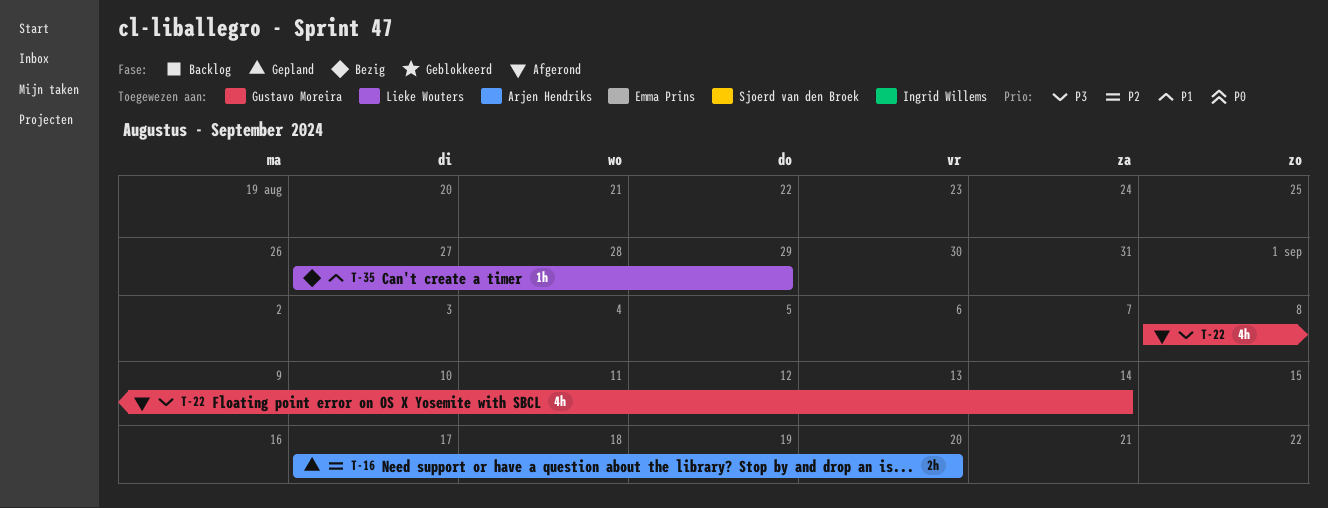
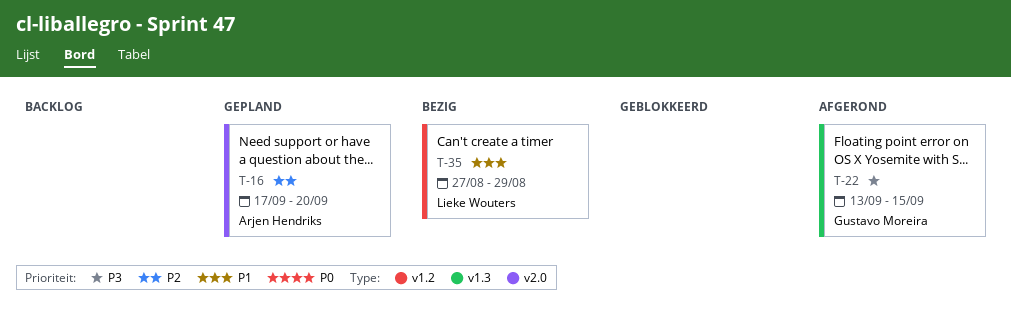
T-22, start: Sep 8 -> Sep 13
T-22, due: Sep 14 -> Sep 15

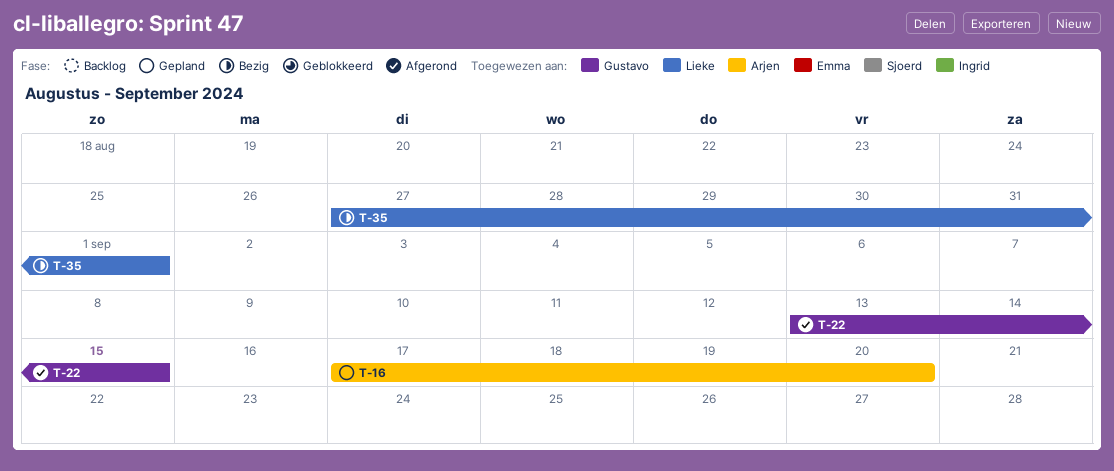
T-35, due: Aug 29 -> Sep 1

